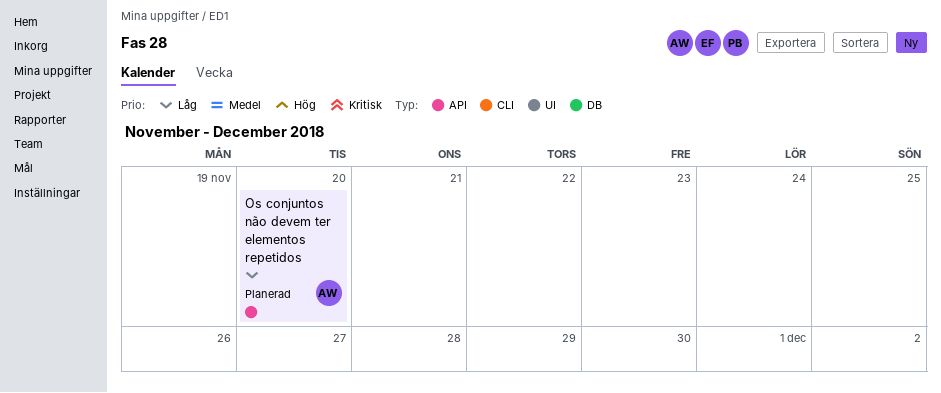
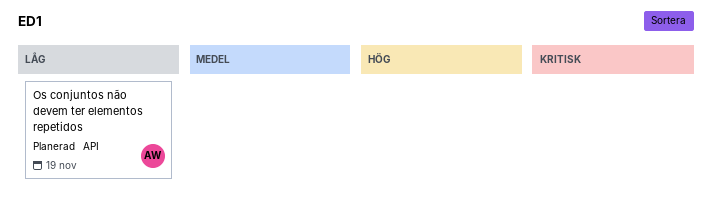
Os conjuntos não devem ter elementos repetidos, due: Nov 20 -> Nov 19

